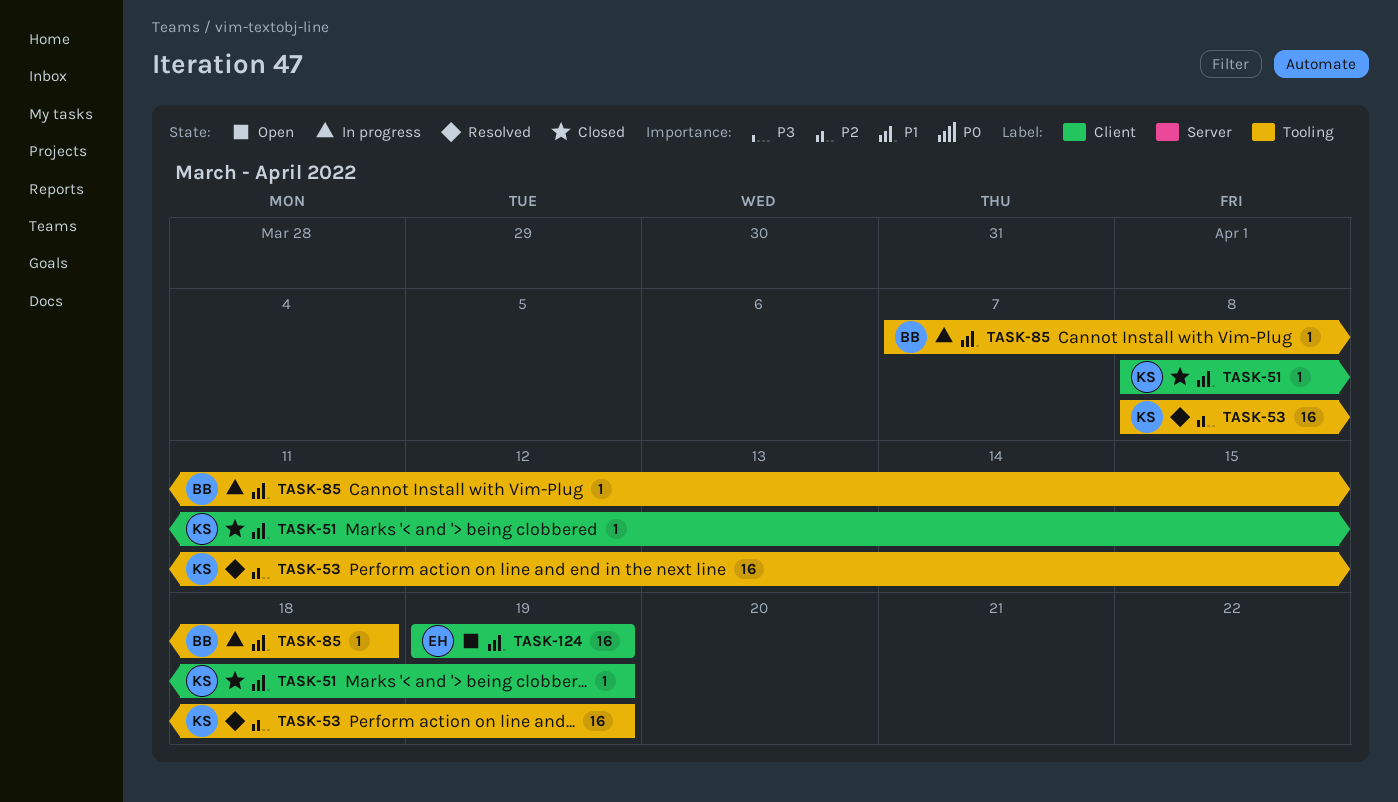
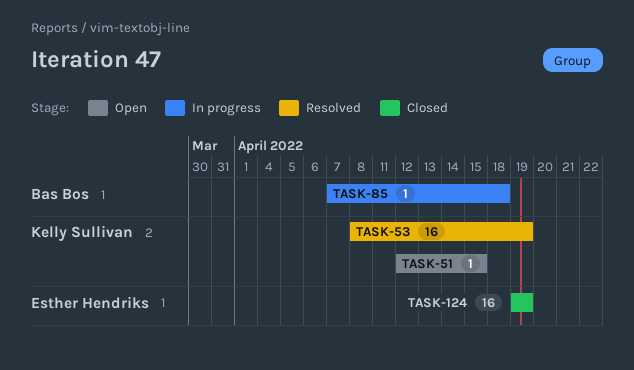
TASK-51, status: Closed -> Open
TASK-51, start: Apr 8 -> Apr 12
TASK-51, due: Apr 19 -> Apr 15
TASK-124, status: Open -> Closed

